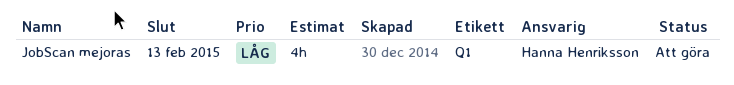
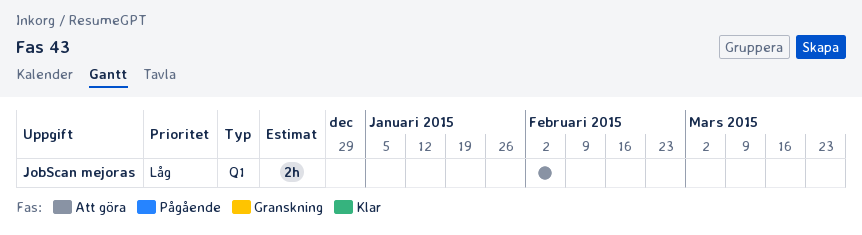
JobScan mejoras, estimate: 4h -> 2h
JobScan mejoras, due: Feb 13 -> Feb 6

